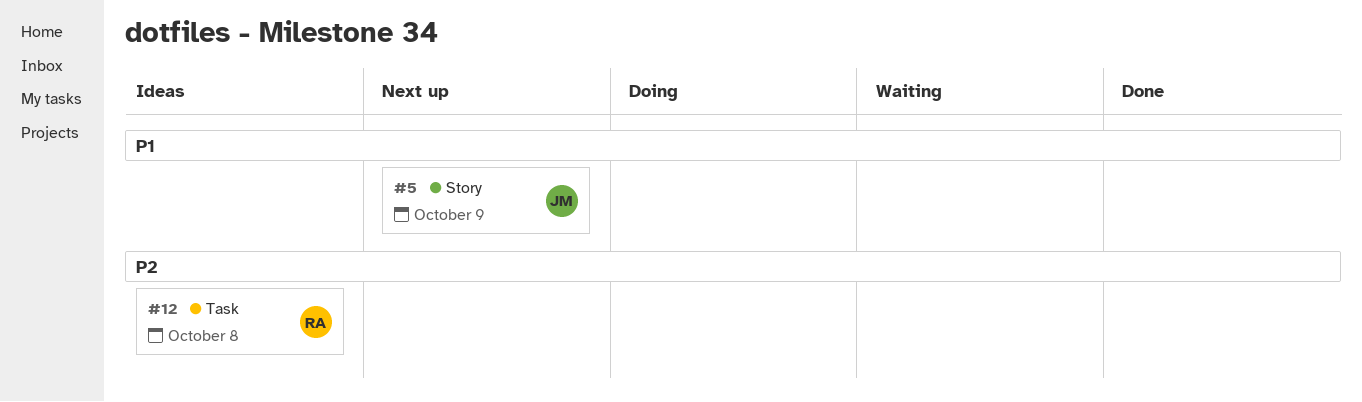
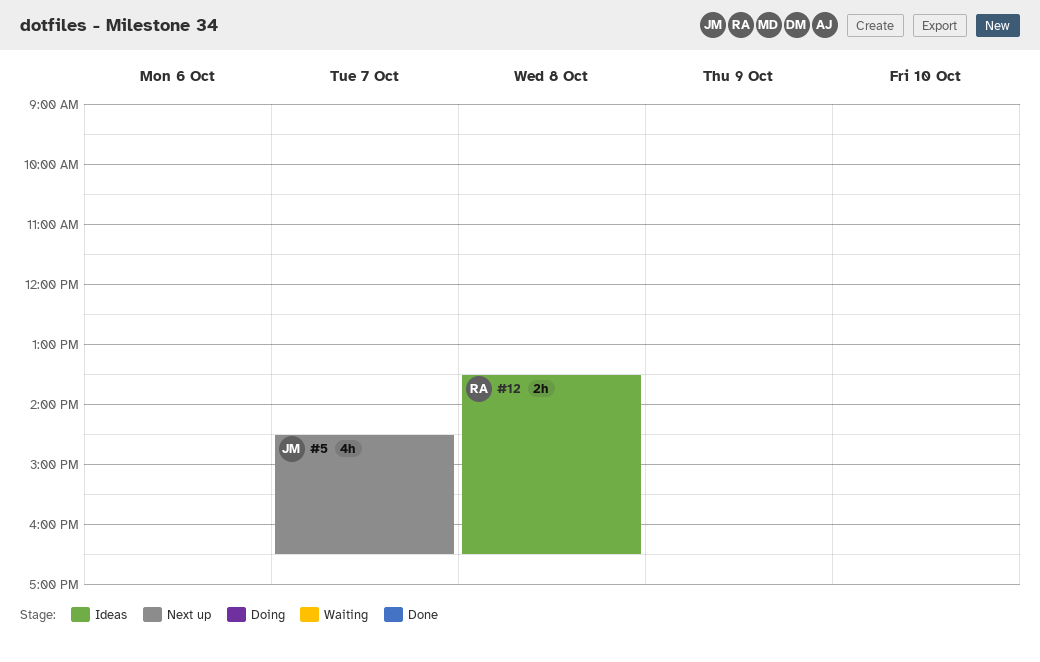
#5, day: Oct 9 -> Oct 7

